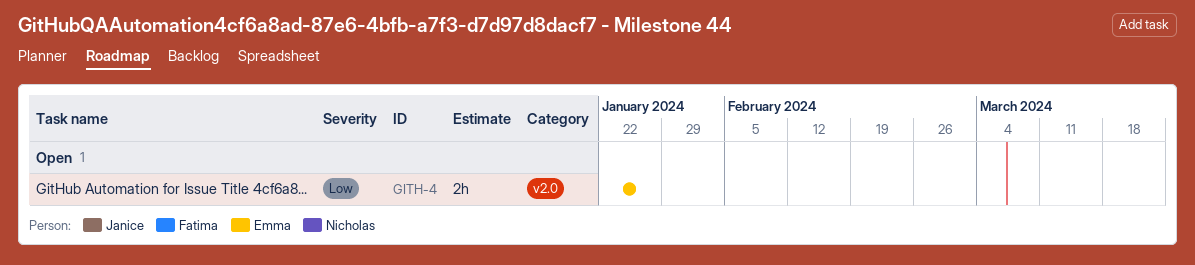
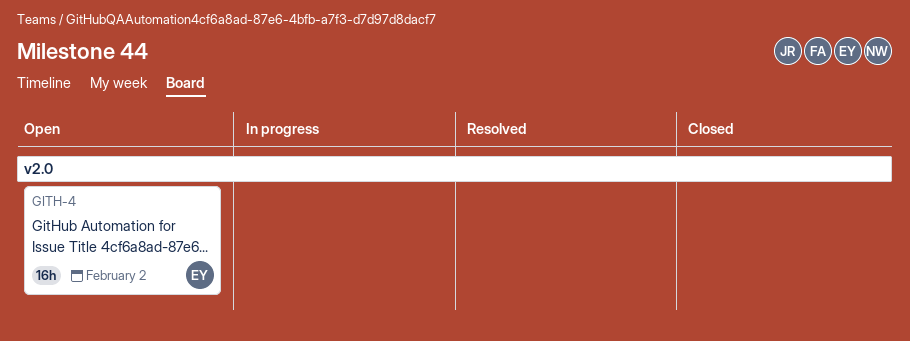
GITH-4, estimate: 2h -> 16h
GITH-4, due: Jan 26 -> Feb 2

